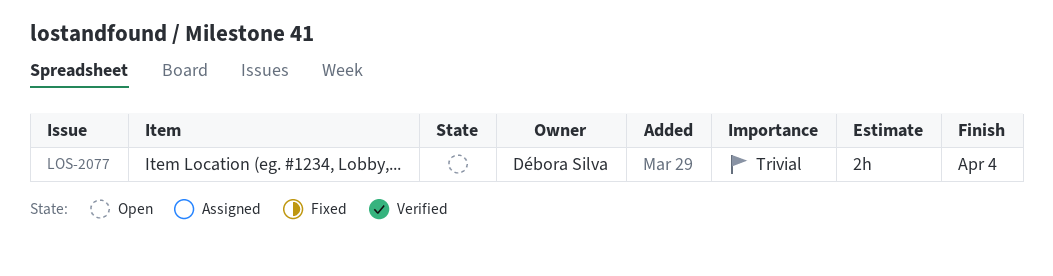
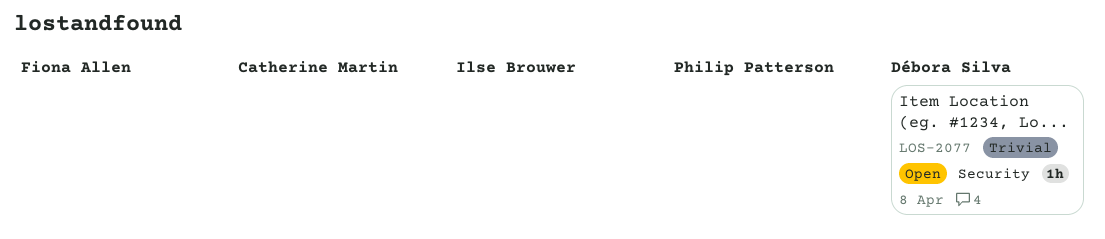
LOS-2077, estimate: 2h -> 1h
LOS-2077, due: Apr 4 -> Apr 8

